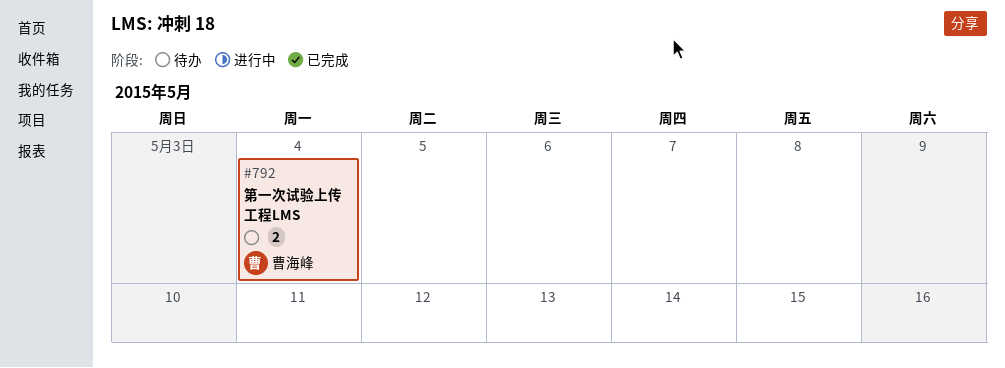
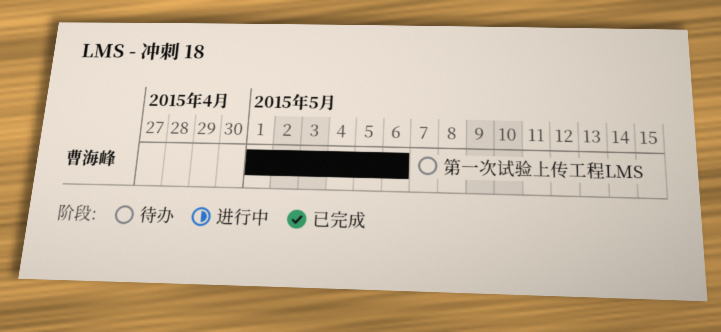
第一次试验上传工程LMS, due: May 4 -> May 6

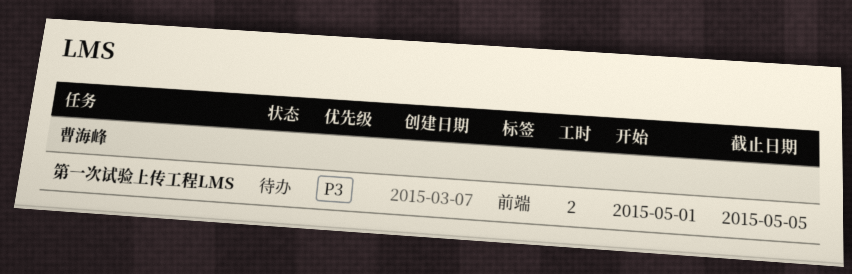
第一次试验上传工程LMS, due: May 6 -> May 5

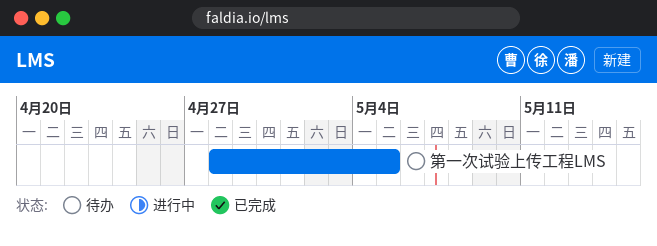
第一次试验上传工程LMS, start: May 1 -> Apr 28

